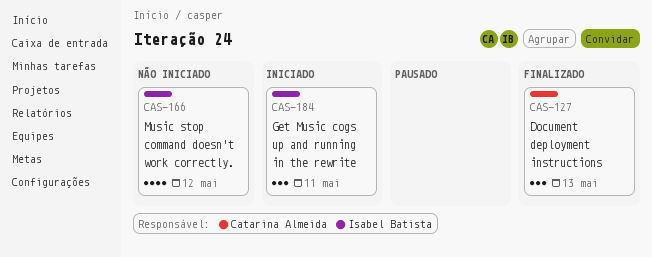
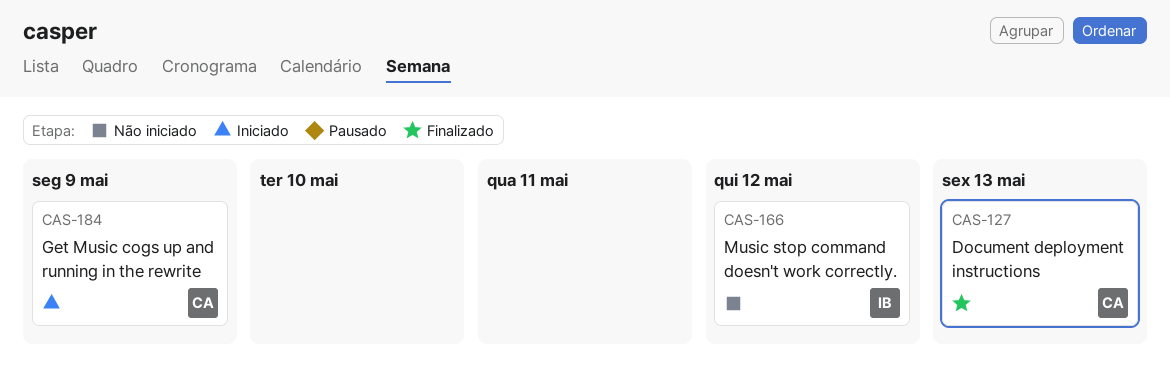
CAS-184, owner: Isabel Batista -> Catarina Almeida
CAS-184, due: May 11 -> May 9

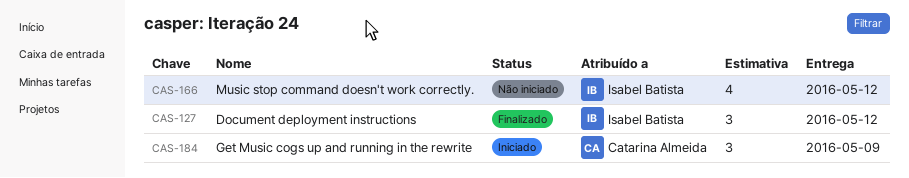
CAS-127, owner: Catarina Almeida -> Isabel Batista
CAS-127, due: May 13 -> May 12

